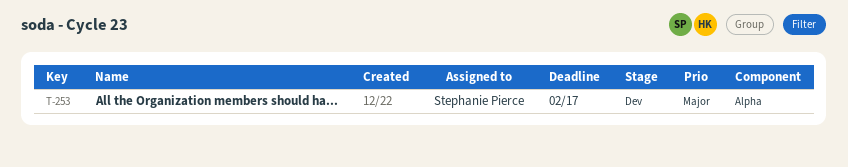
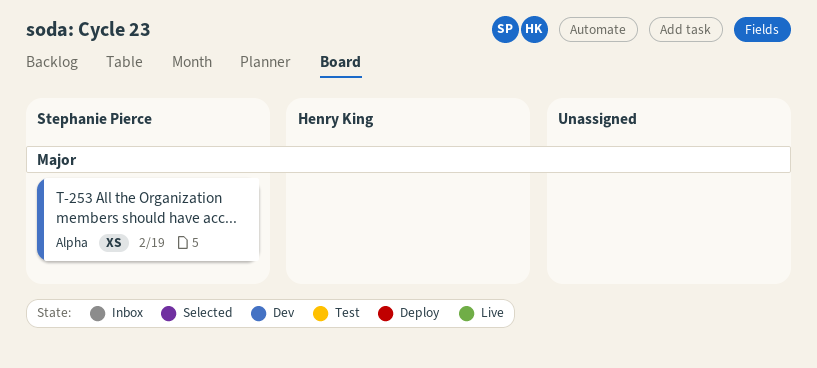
T-253, due: Feb 17 -> Feb 19

